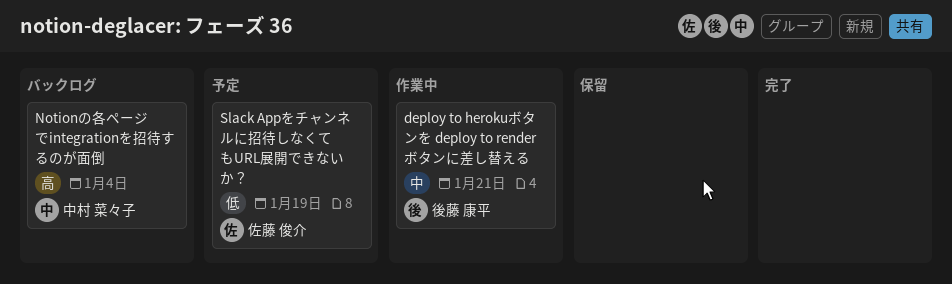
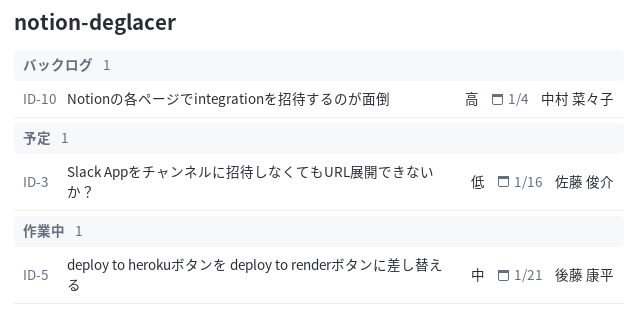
Slack Appをチャンネルに招待しなくてもURL展開できないか？, due: Jan 19 -> Jan 16

